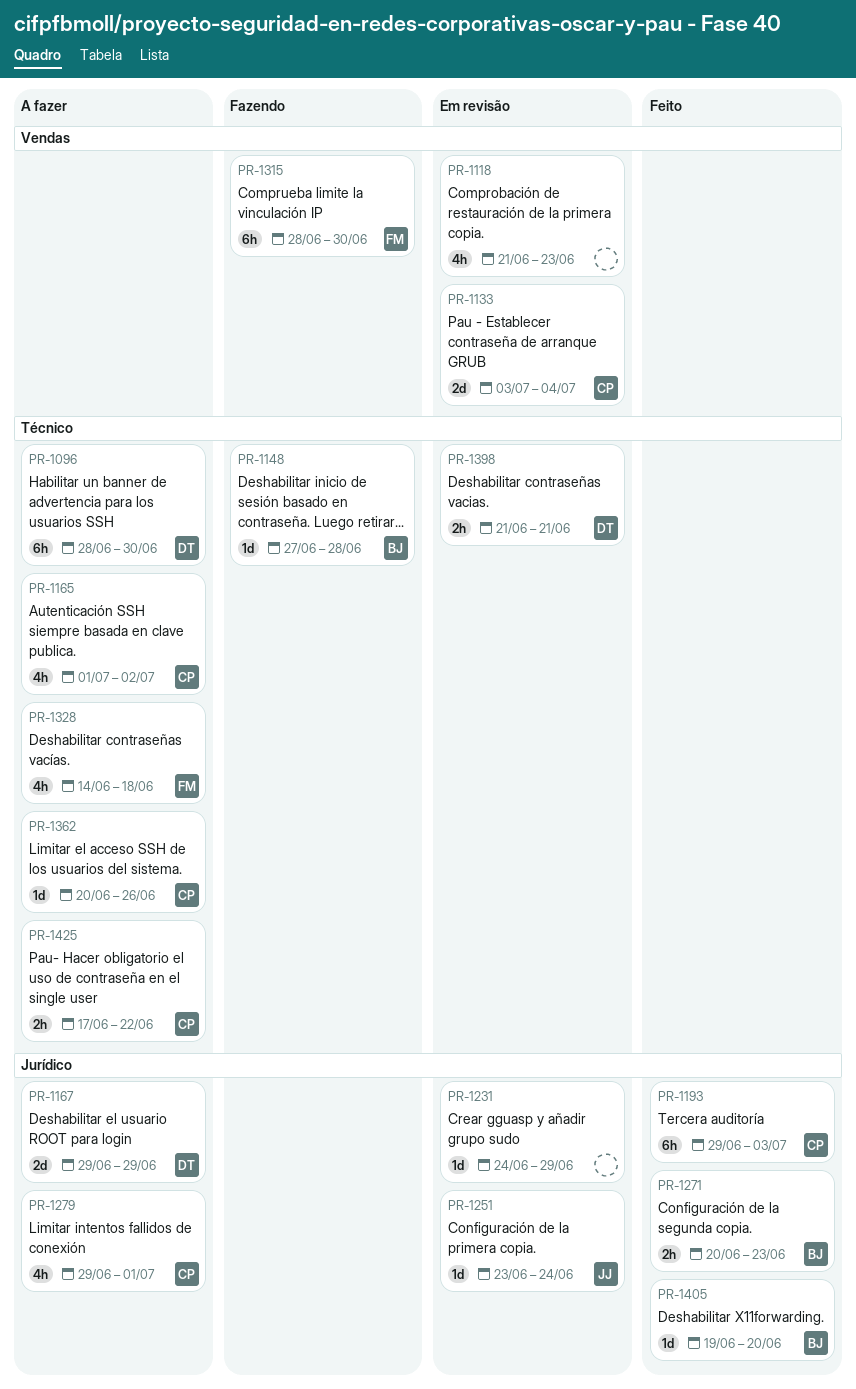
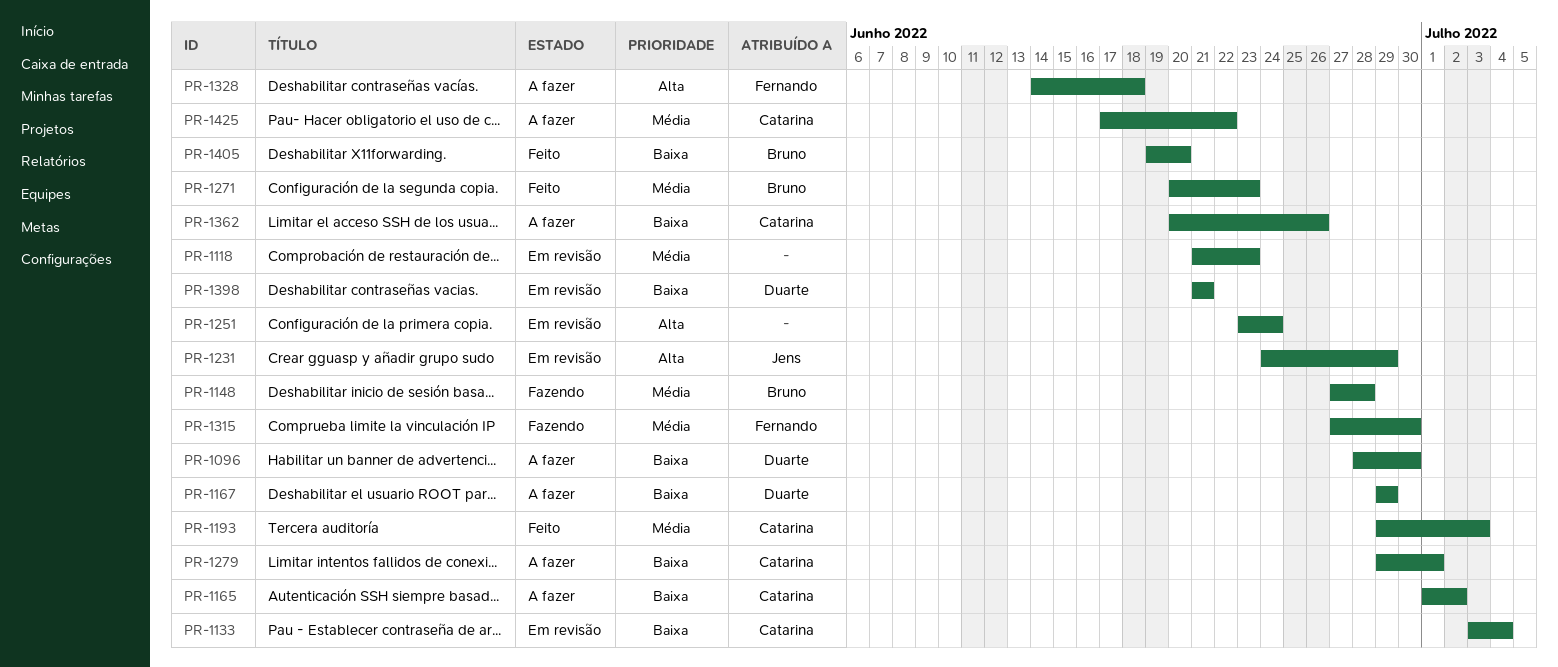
PR-1231, owner: none -> Jens
PR-1251, owner: Jens -> none
PR-1315, start: Jun 28 -> Jun 27

